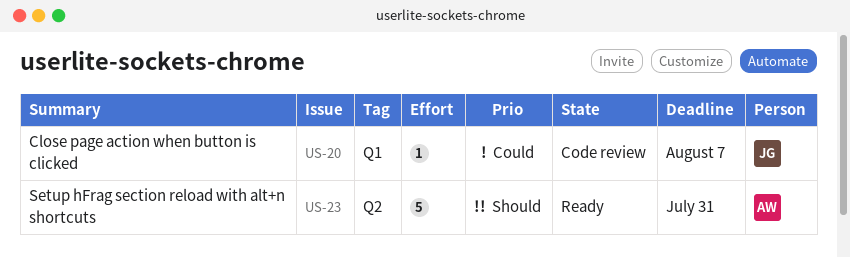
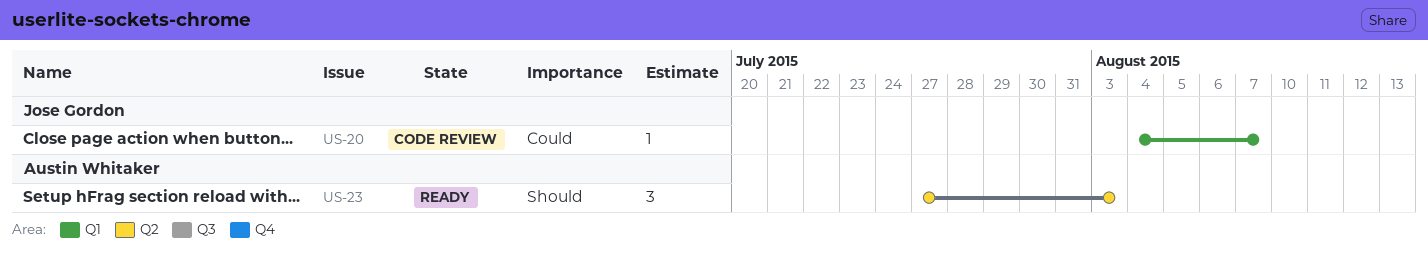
US-23, estimate: 5 -> 3
US-23, due: Jul 31 -> Aug 3

